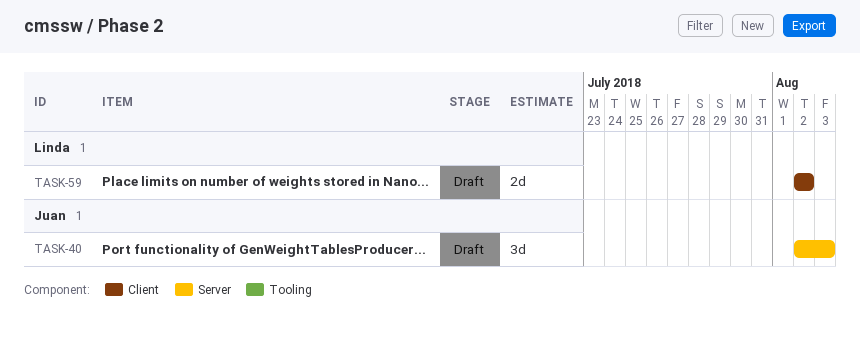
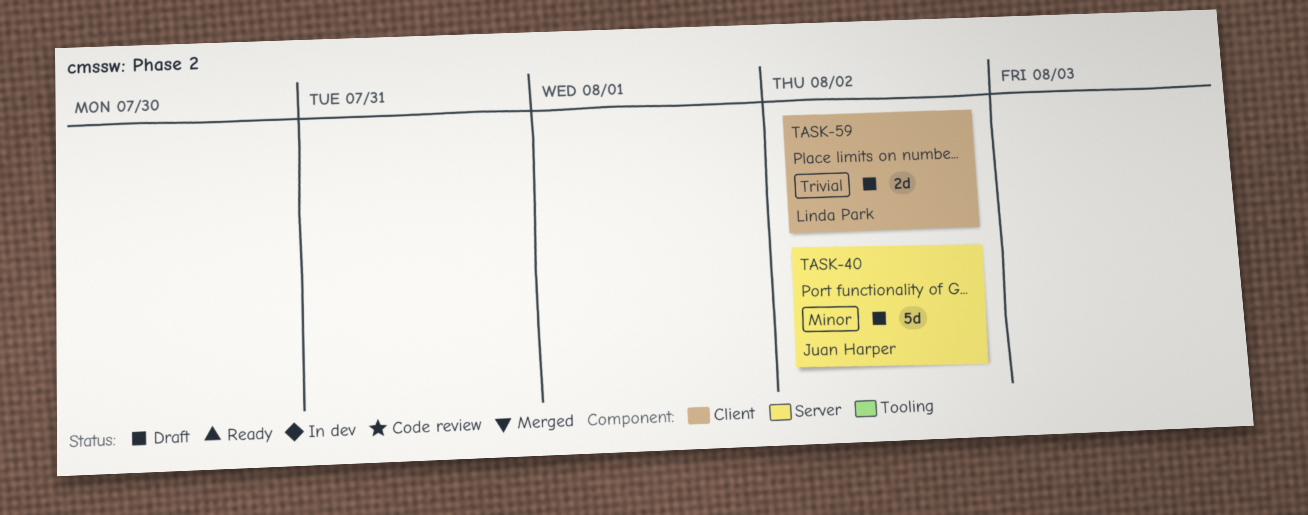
TASK-40, estimate: 3d -> 5d
TASK-40, due: Aug 3 -> Aug 2

